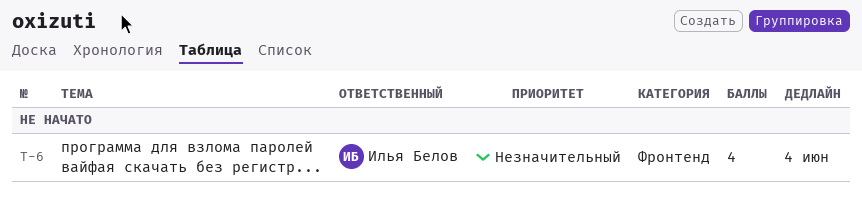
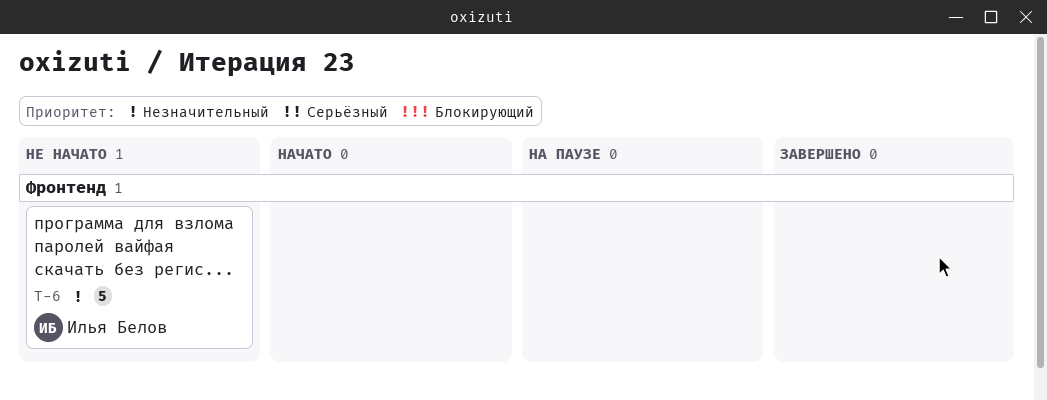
T-6, estimate: 4 -> 5

